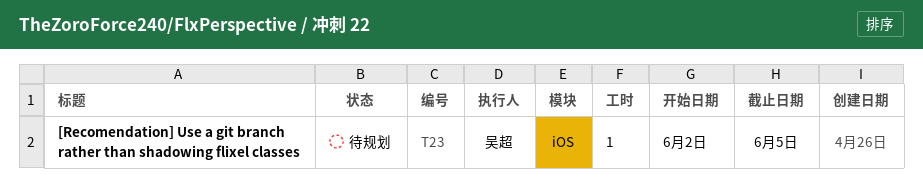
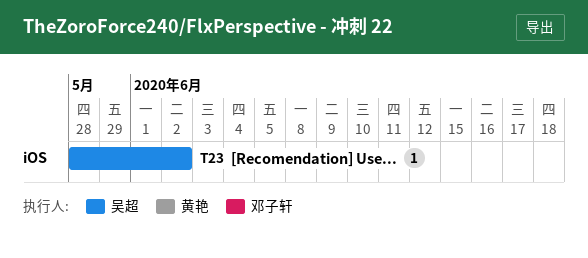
T23, start: Jun 2 -> May 28
T23, due: Jun 5 -> Jun 2

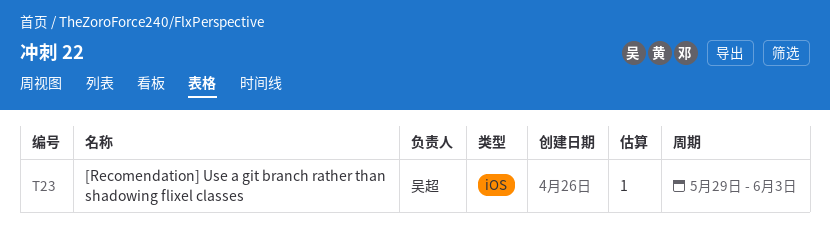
T23, start: May 28 -> May 29
T23, due: Jun 2 -> Jun 3

